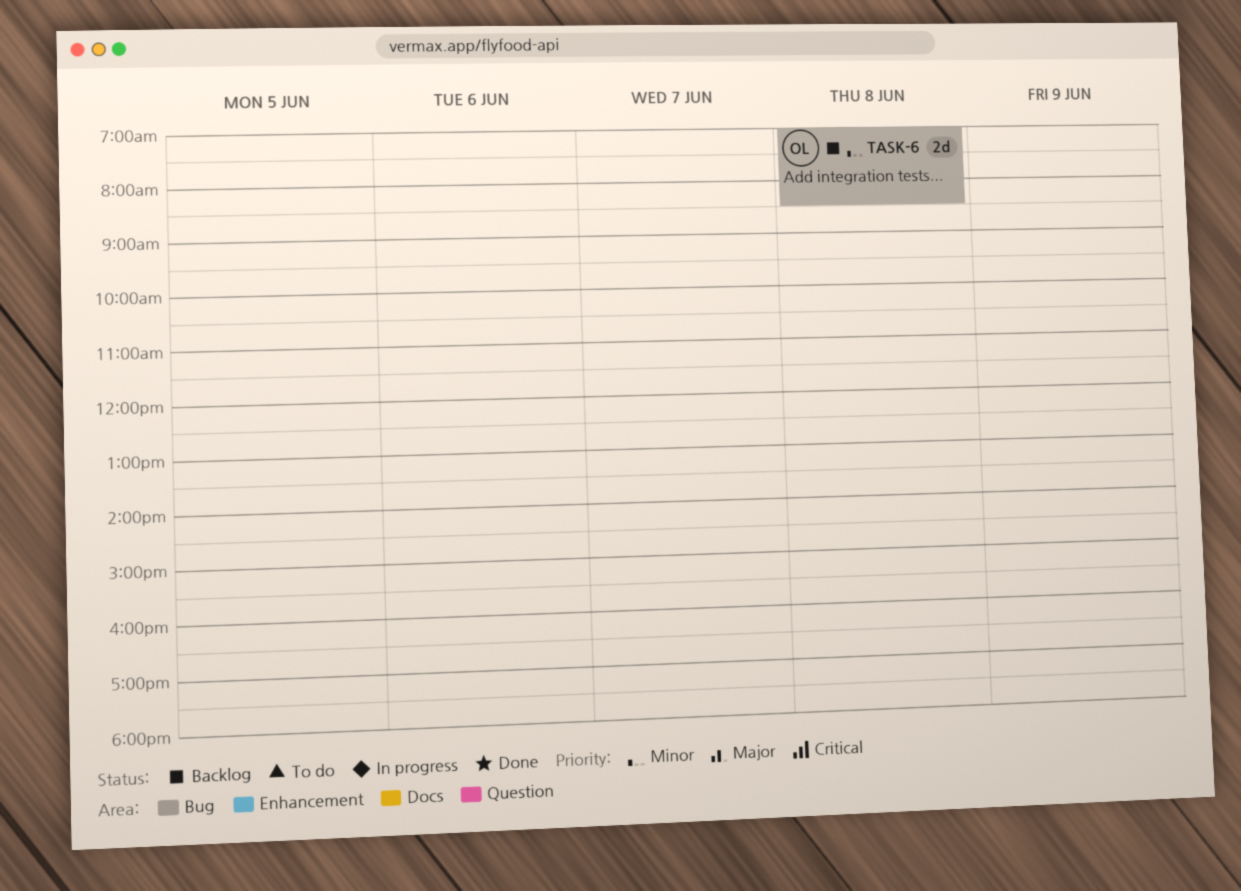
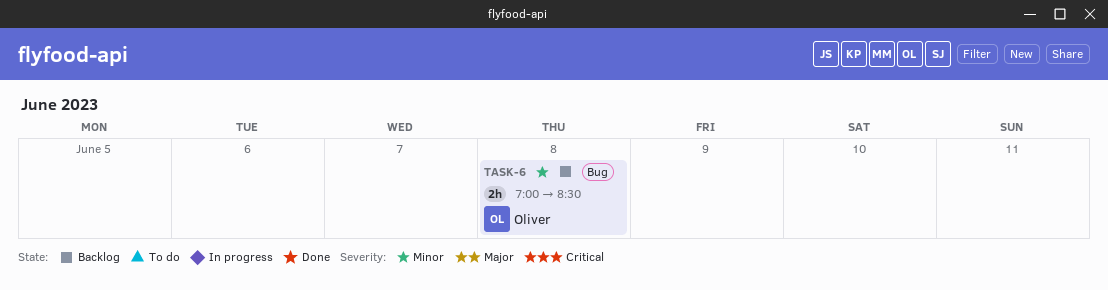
TASK-6, estimate: 2d -> 2h

